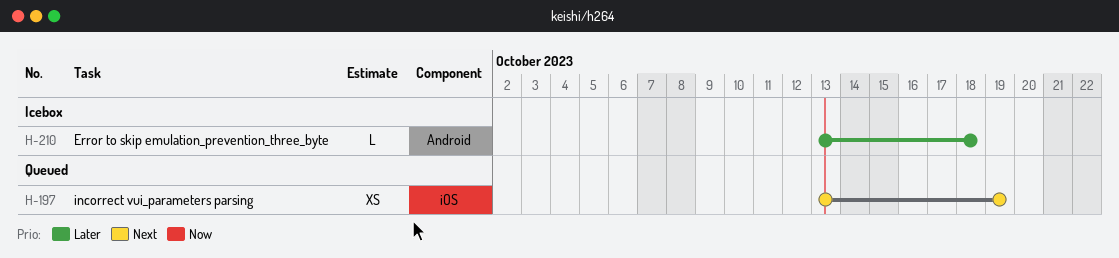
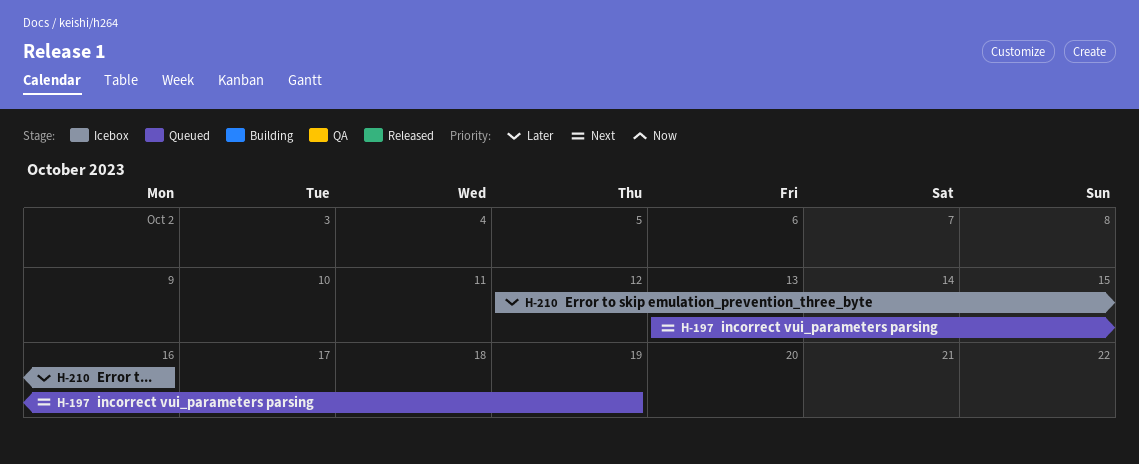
H-210, start: Oct 13 -> Oct 12
H-210, due: Oct 18 -> Oct 16

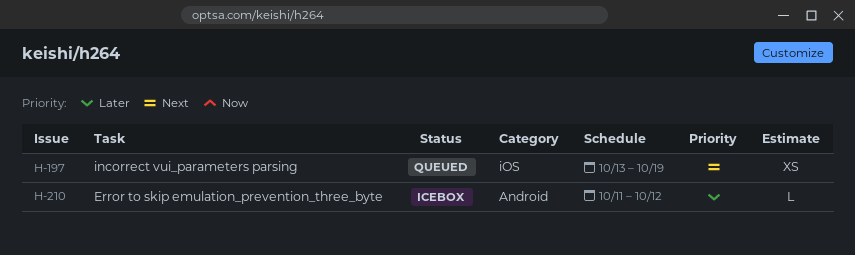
H-210, start: Oct 12 -> Oct 11
H-210, due: Oct 16 -> Oct 12

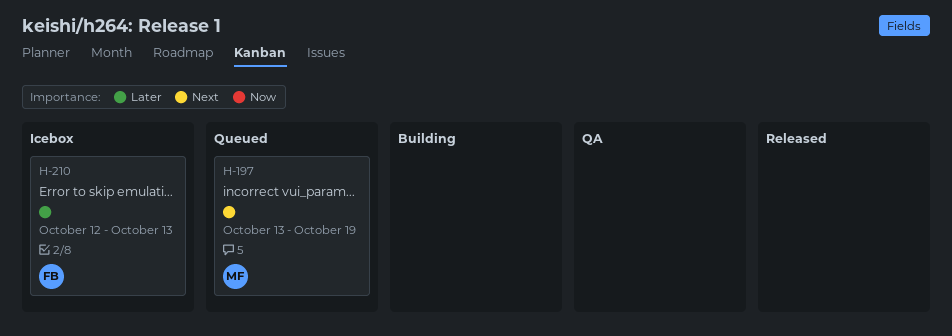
H-210, start: Oct 11 -> Oct 12
H-210, due: Oct 12 -> Oct 13

